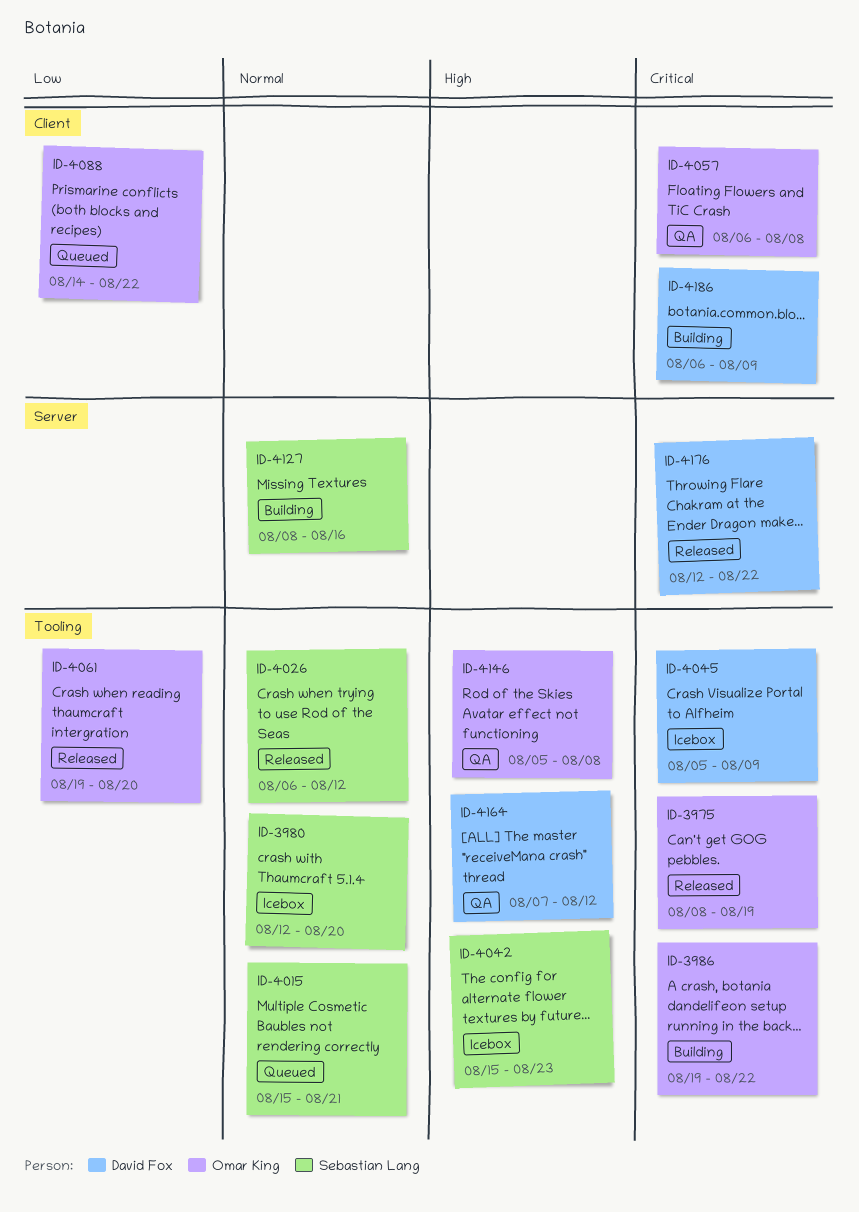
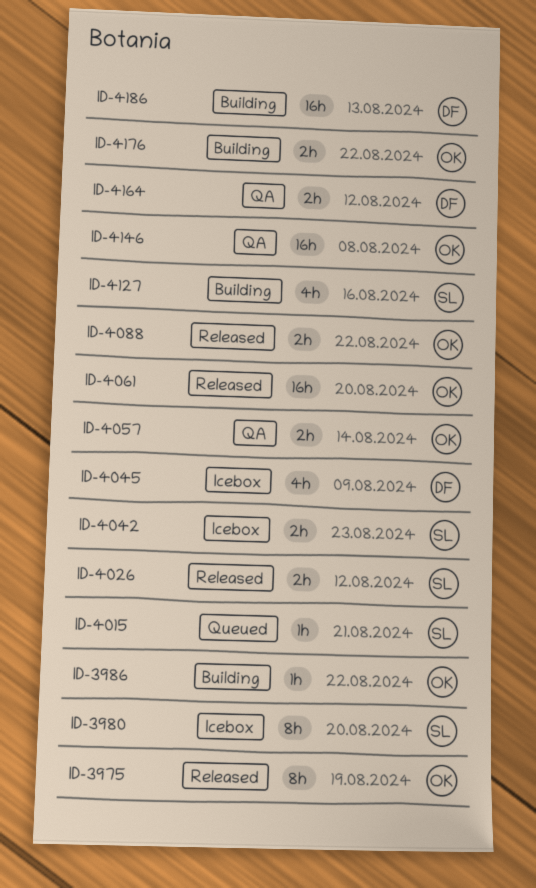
ID-4057, due: Aug 8 -> Aug 14
ID-4088, status: Queued -> Released
ID-4176, status: Released -> Building
ID-4176, owner: David Fox -> Omar King
ID-4186, due: Aug 9 -> Aug 13

